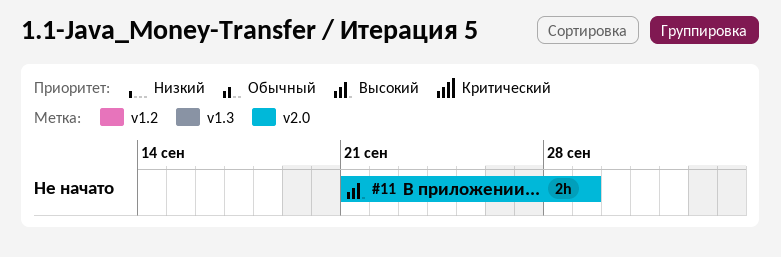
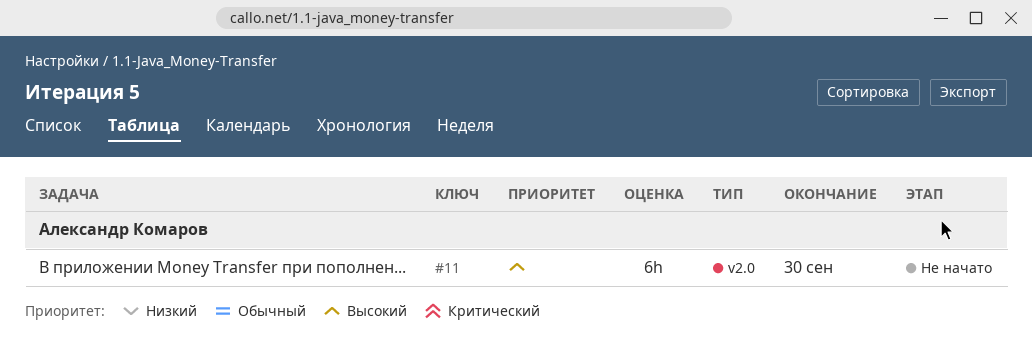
#11, estimate: 2h -> 6h
#11, due: Sep 29 -> Sep 30

